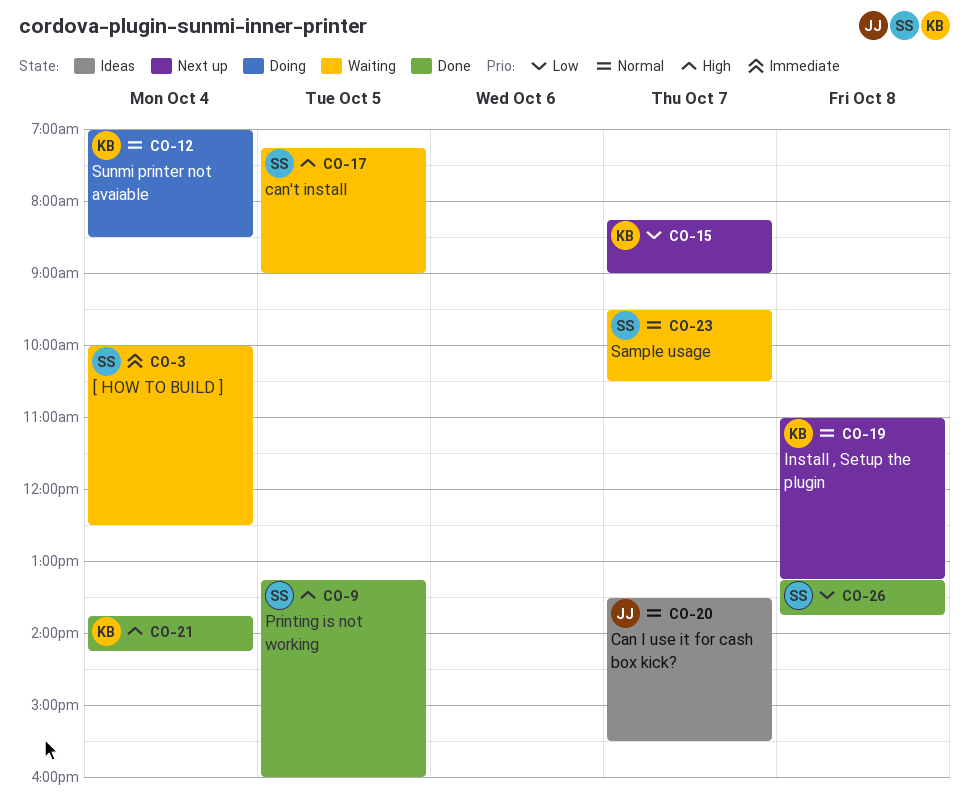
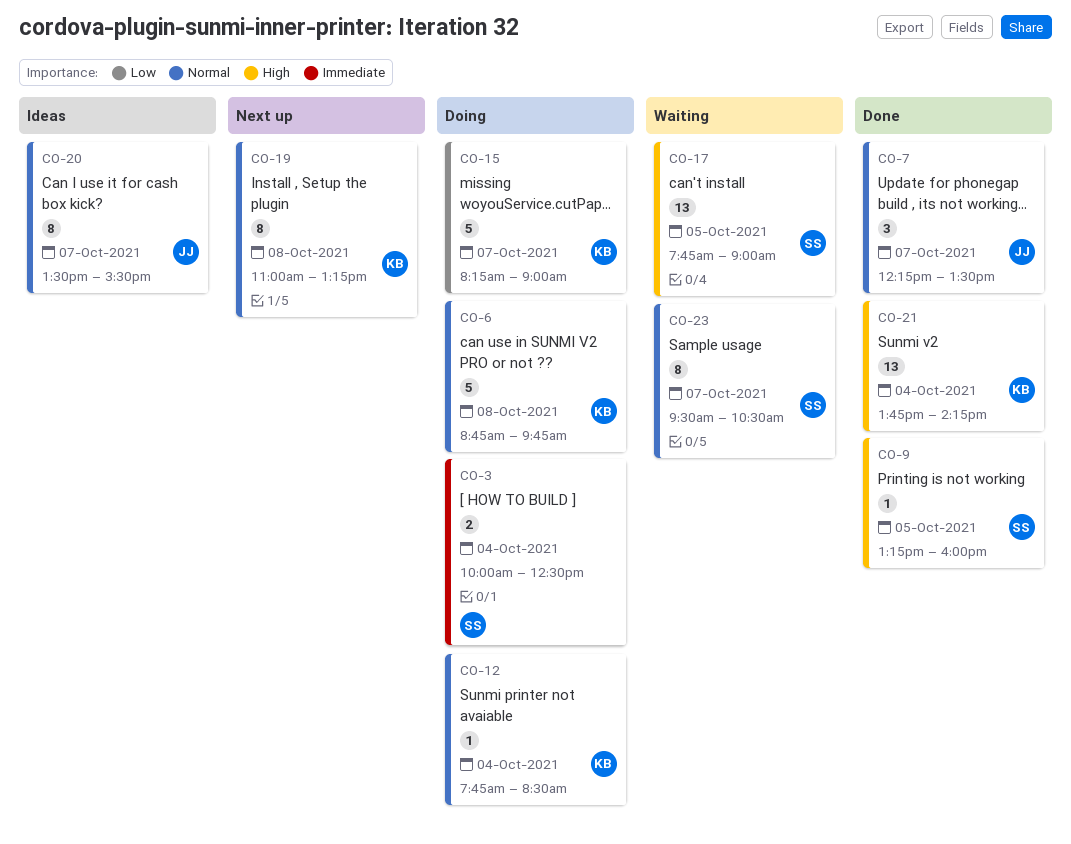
CO-3, status: Waiting -> Doing
CO-6: none -> present
CO-7: none -> present
CO-12, begins: 07:00 -> 07:45
CO-15, status: Next up -> Doing
CO-17, begins: 07:15 -> 07:45
CO-26: present -> none

